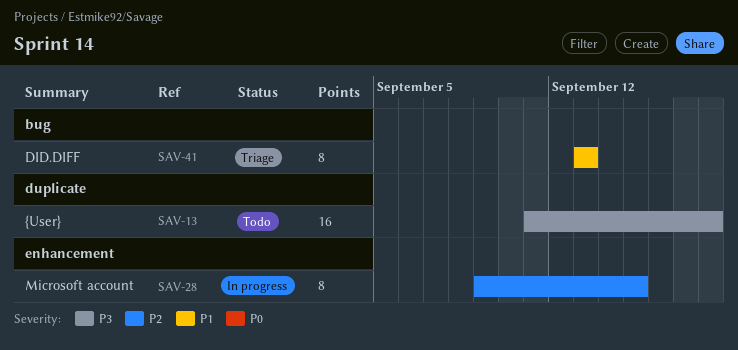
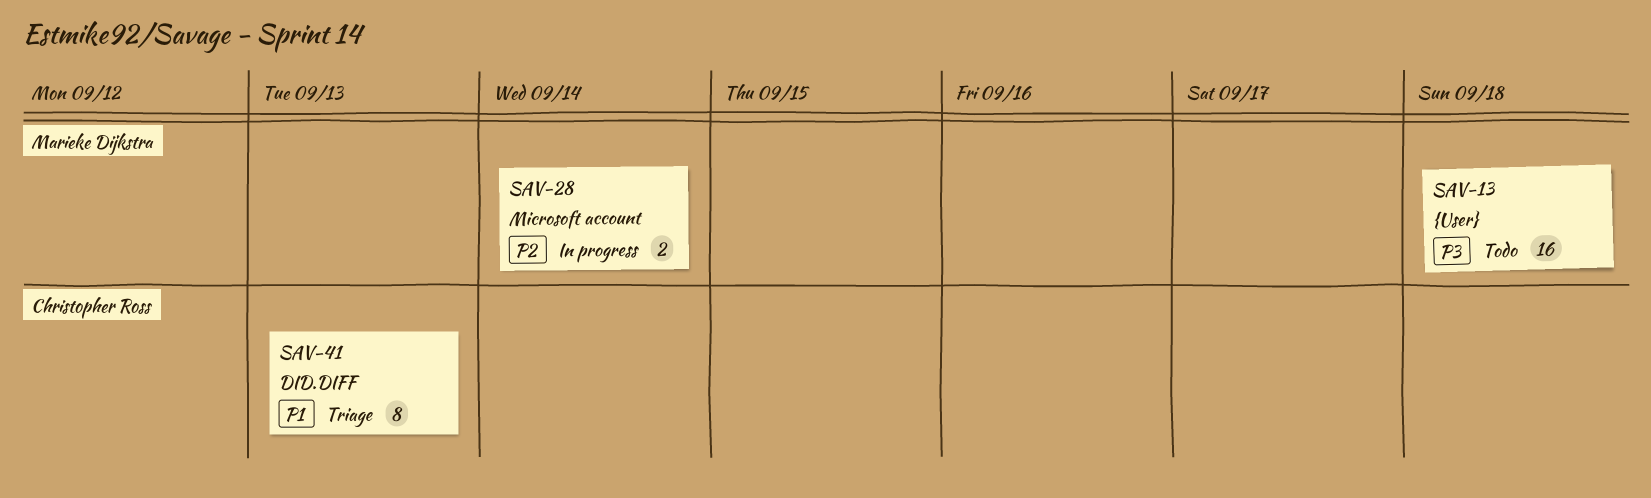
SAV-28, estimate: 8 -> 2
SAV-28, due: Sep 15 -> Sep 14

